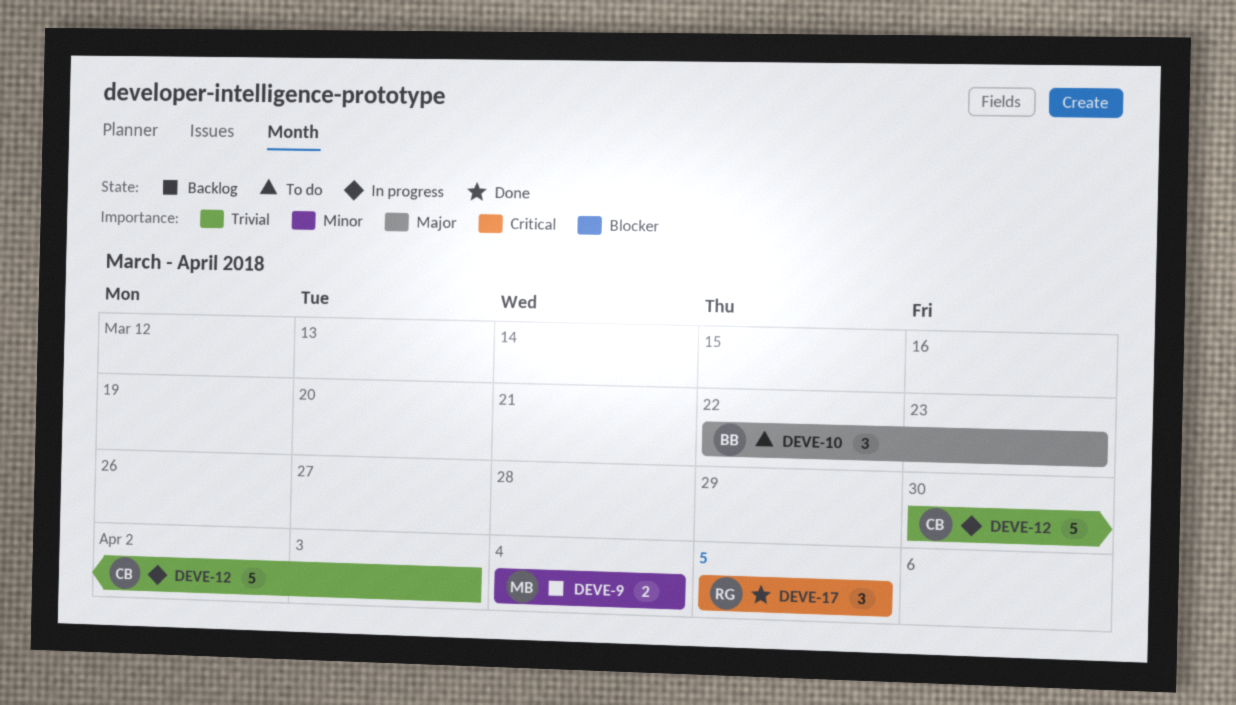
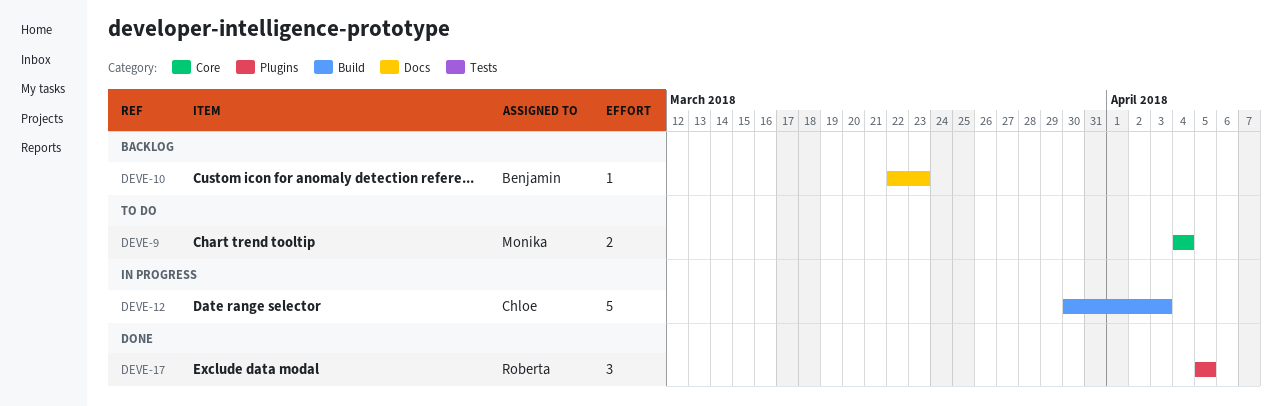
DEVE-9, status: Backlog -> To do
DEVE-10, status: To do -> Backlog
DEVE-10, estimate: 3 -> 1

